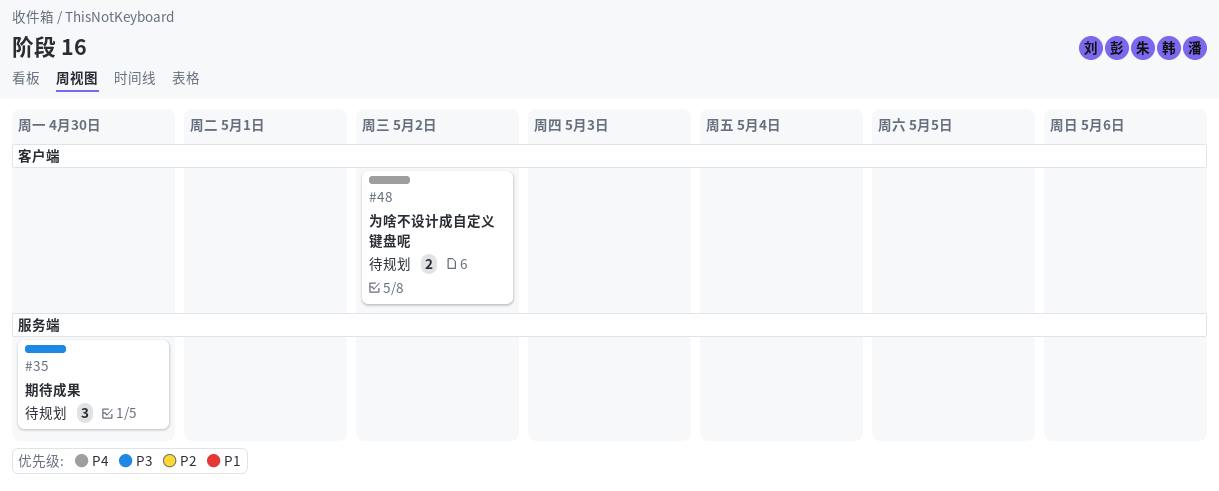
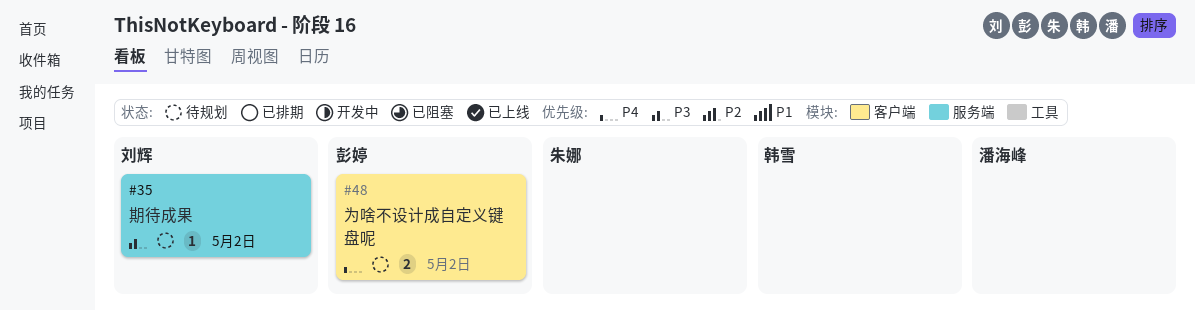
#35, estimate: 3 -> 1
#35, due: Apr 30 -> May 2

